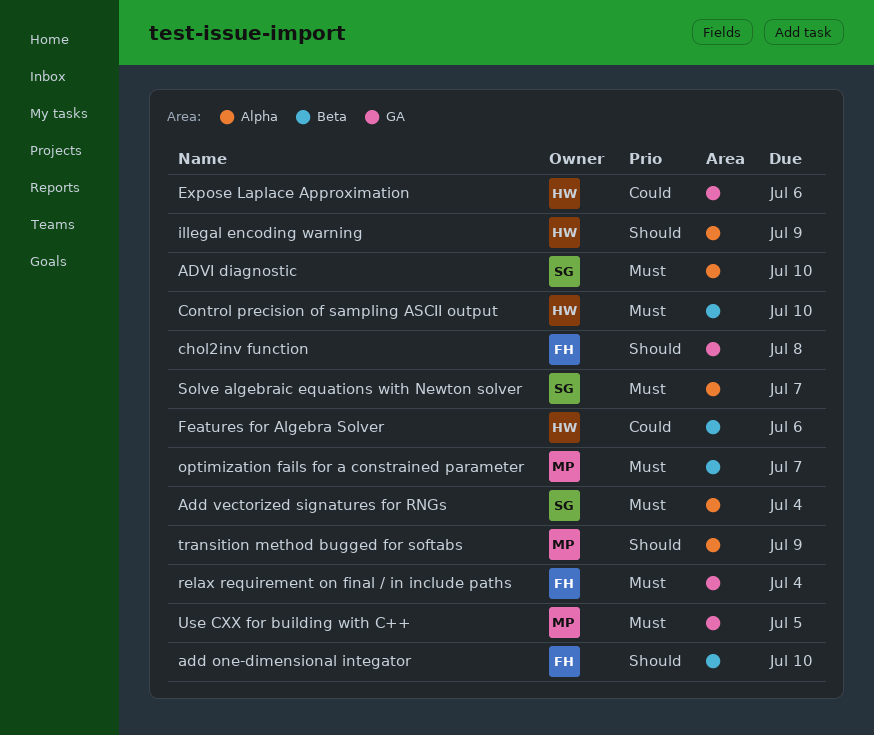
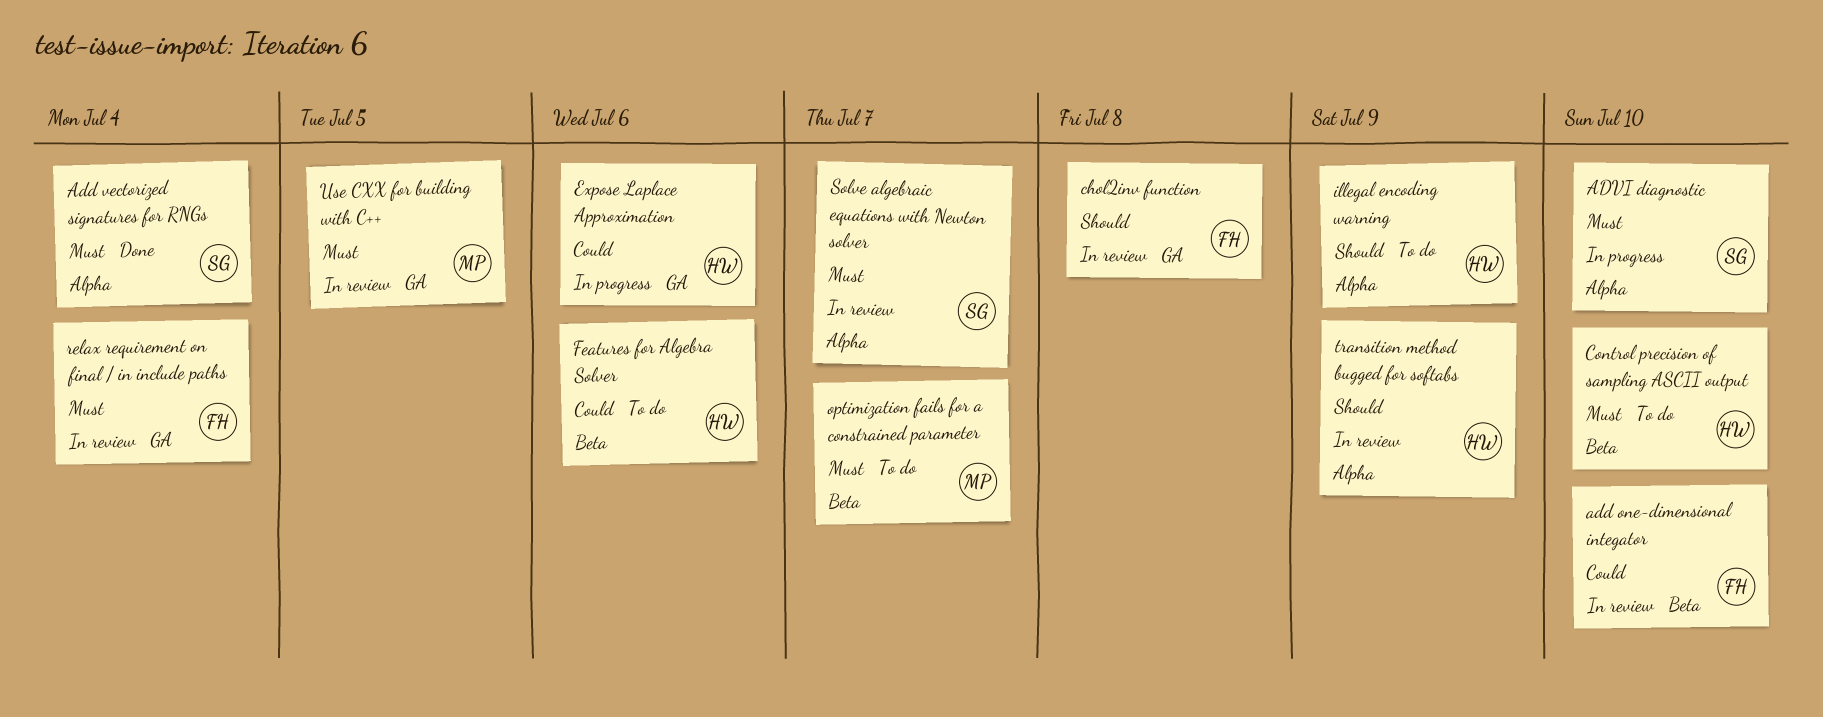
add one-dimensional integator, priority: Should -> Could
transition method bugged for softabs, owner: MP -> HW

